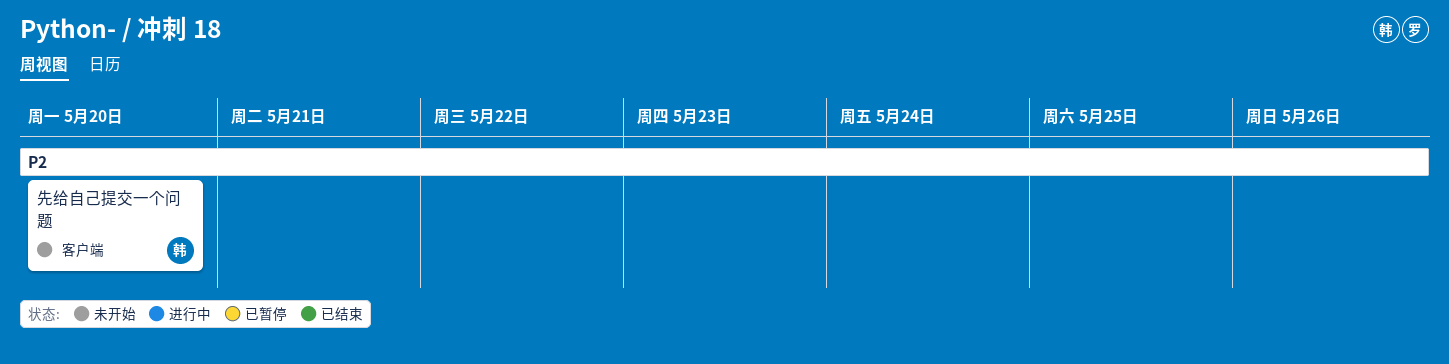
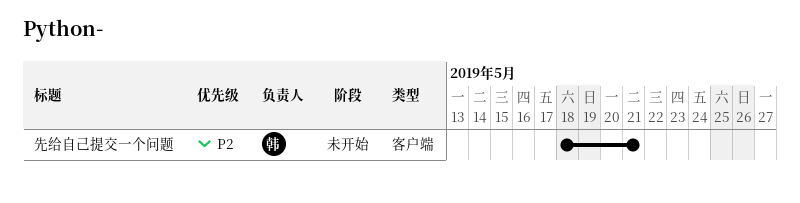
先给自己提交一个问题, due: May 20 -> May 21

